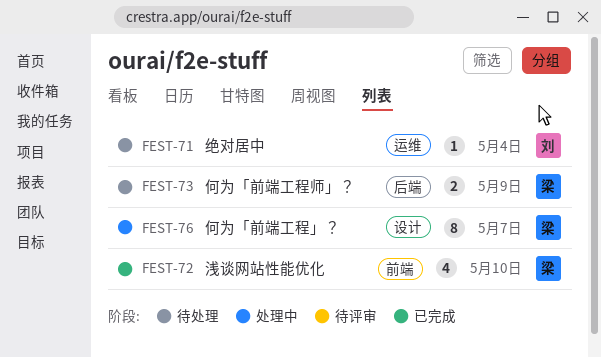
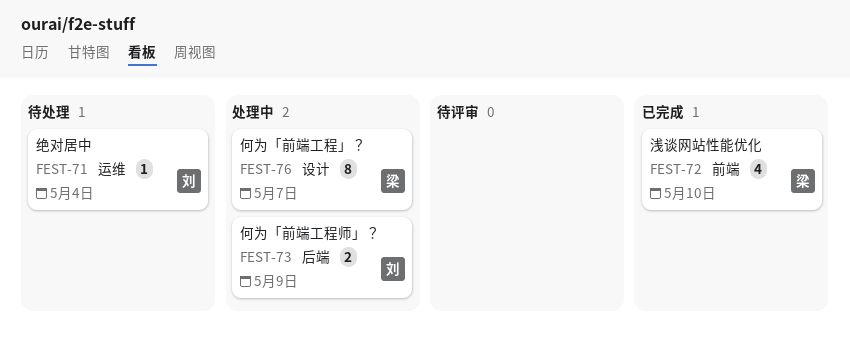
FEST-73, status: 待处理 -> 处理中
FEST-73, owner: 梁 -> 刘

